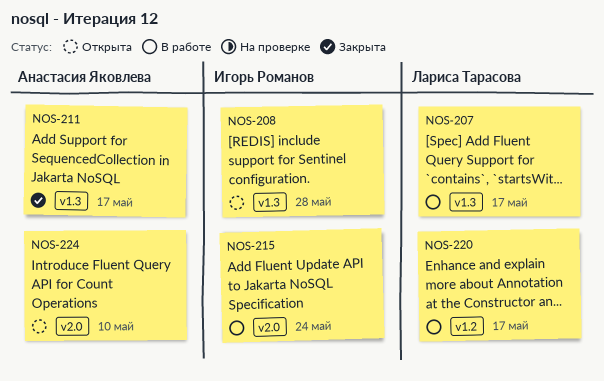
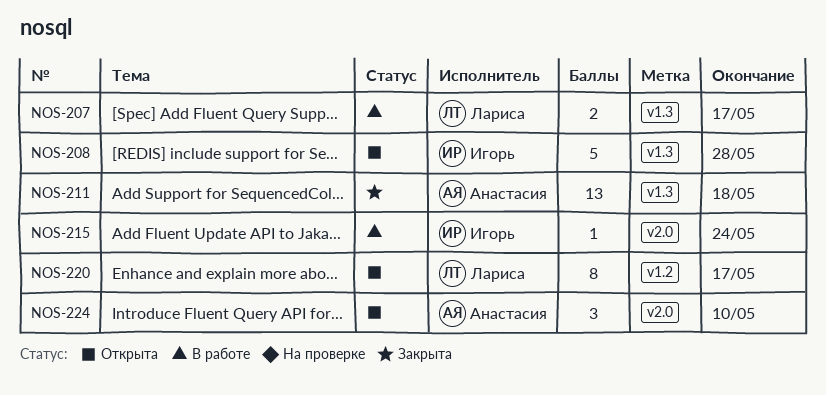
NOS-211, due: May 17 -> May 18
NOS-220, status: В работе -> Открыта

